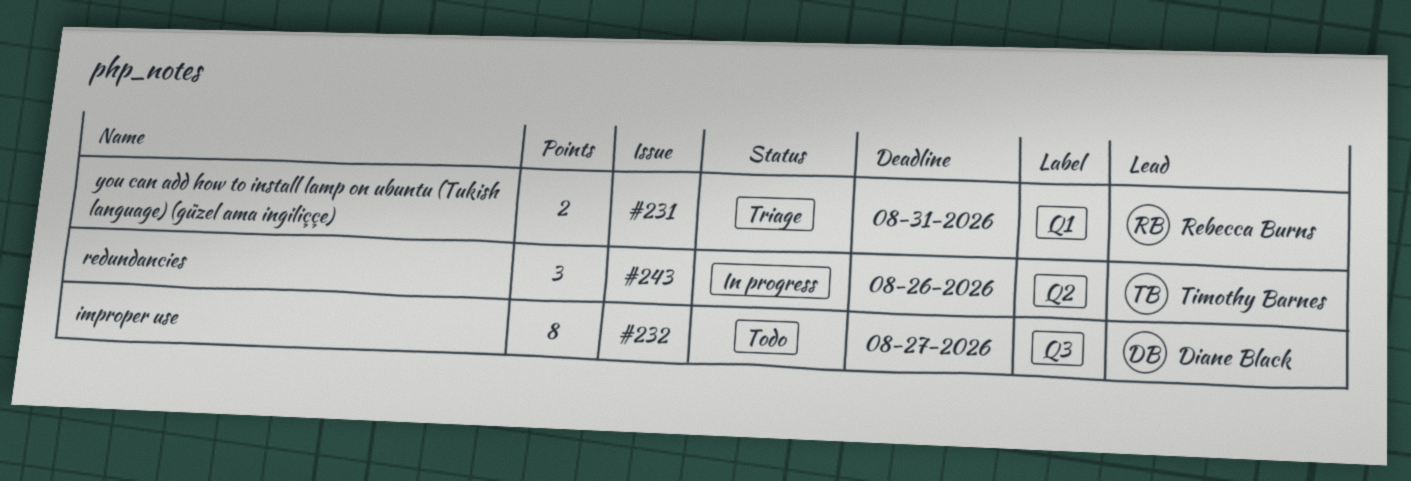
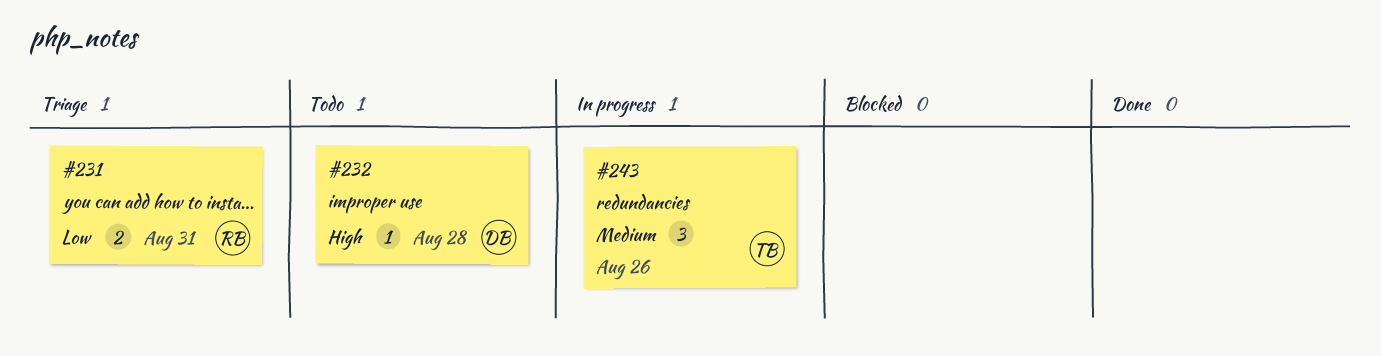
#232, estimate: 8 -> 1
#232, due: Aug 27 -> Aug 28

